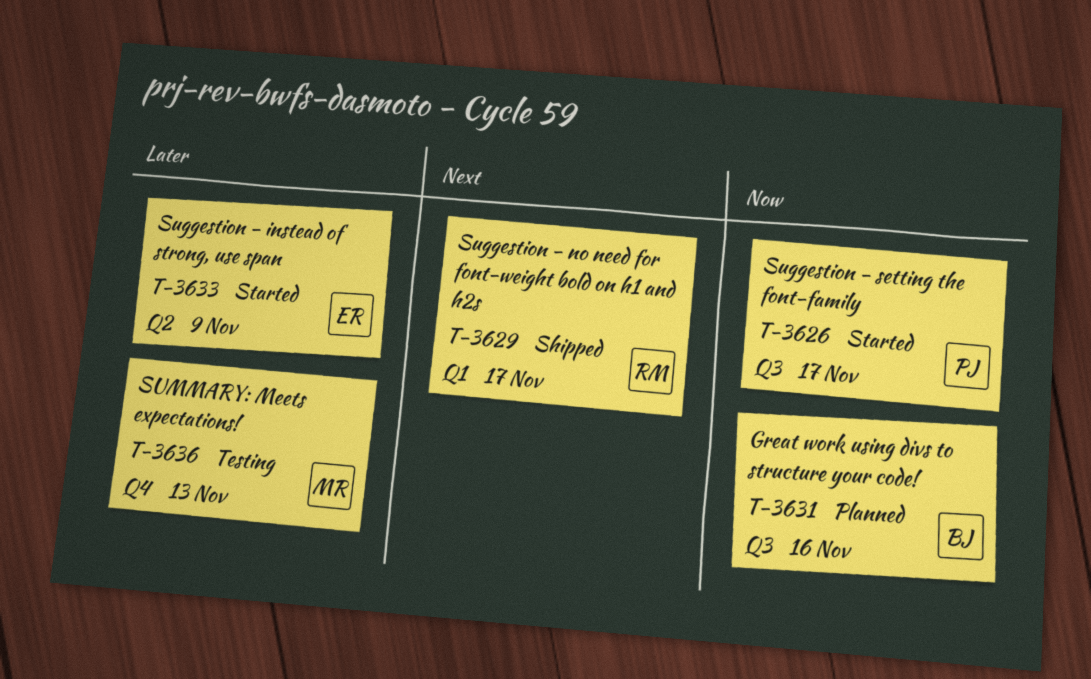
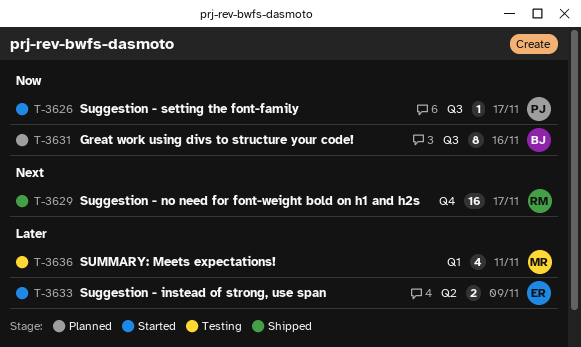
T-3629, label: Q1 -> Q4
T-3636, label: Q4 -> Q1
T-3636, due: Nov 13 -> Nov 11

